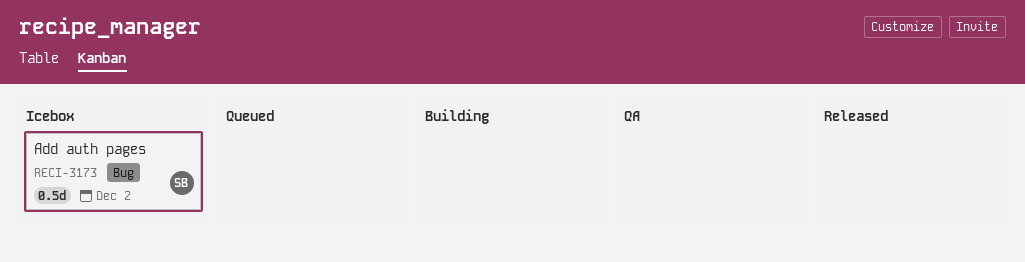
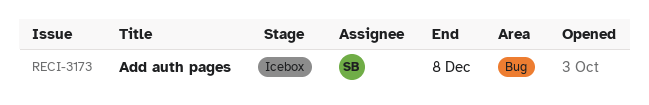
RECI-3173, due: Dec 2 -> Dec 8

